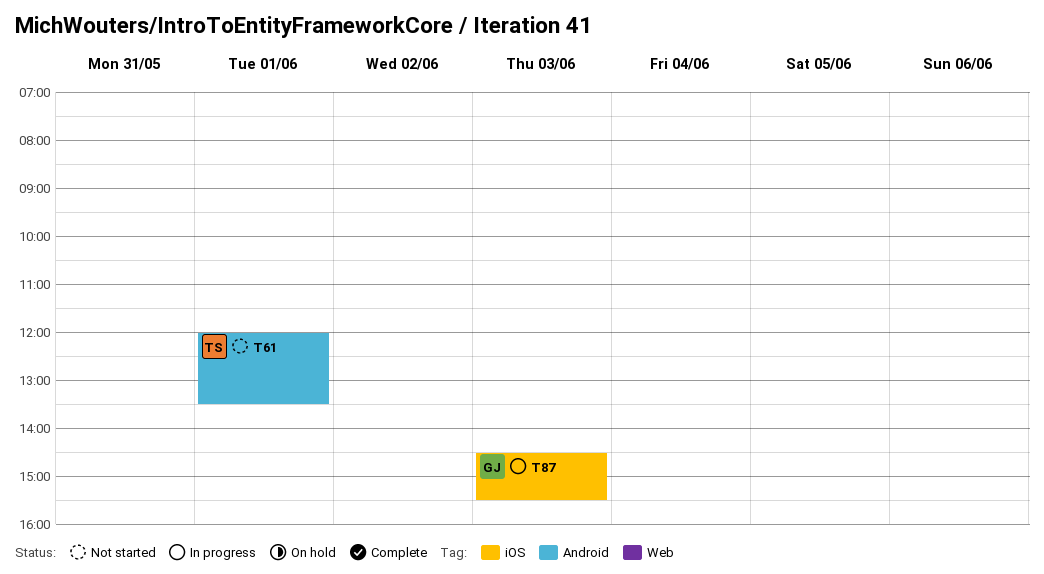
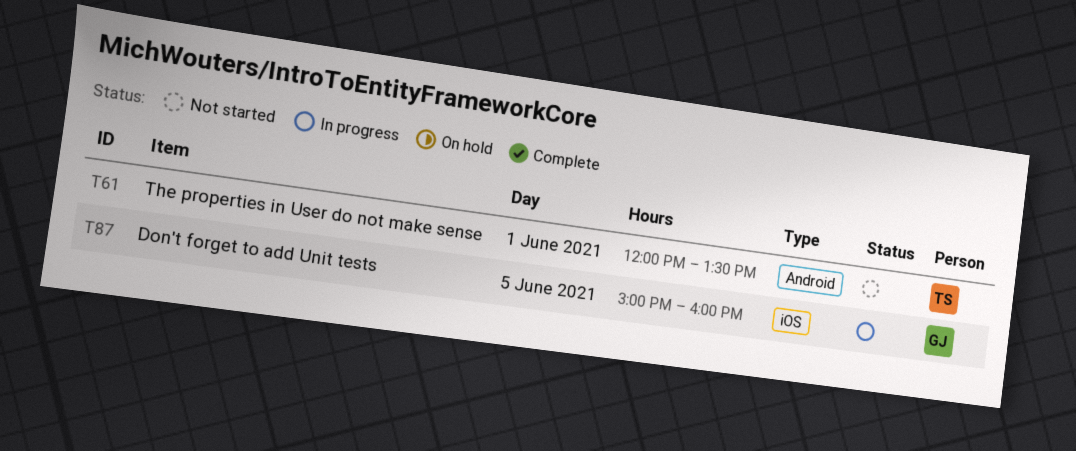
T87, day: Jun 3 -> Jun 5
T87, begins: 14:30 -> 15:00
T87, ends: 15:30 -> 16:00

